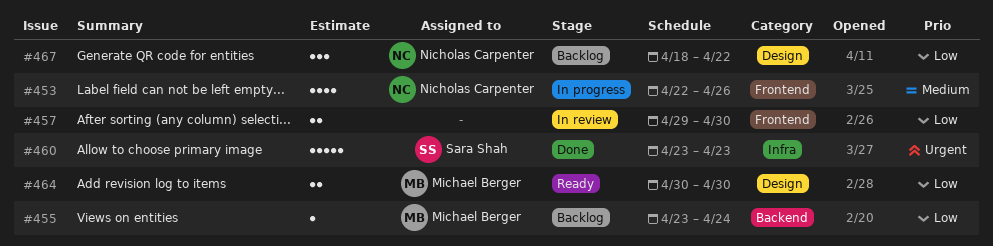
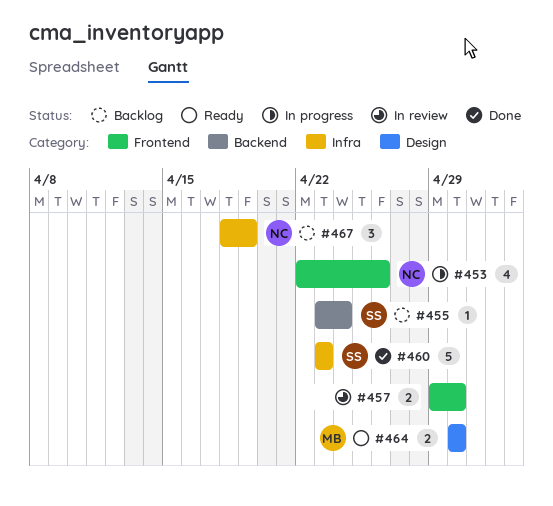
#455, owner: Michael Berger -> Sara Shah
#467, label: Design -> Infra
#467, due: Apr 22 -> Apr 19

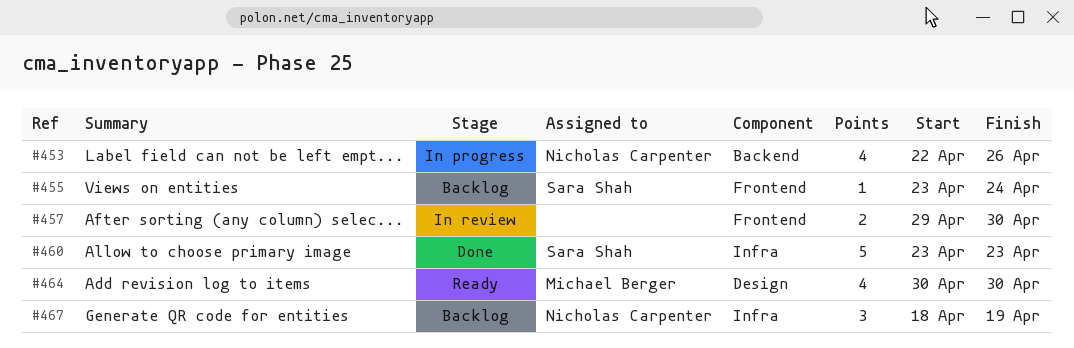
#453, label: Frontend -> Backend
#455, label: Backend -> Frontend
#464, estimate: 2 -> 4

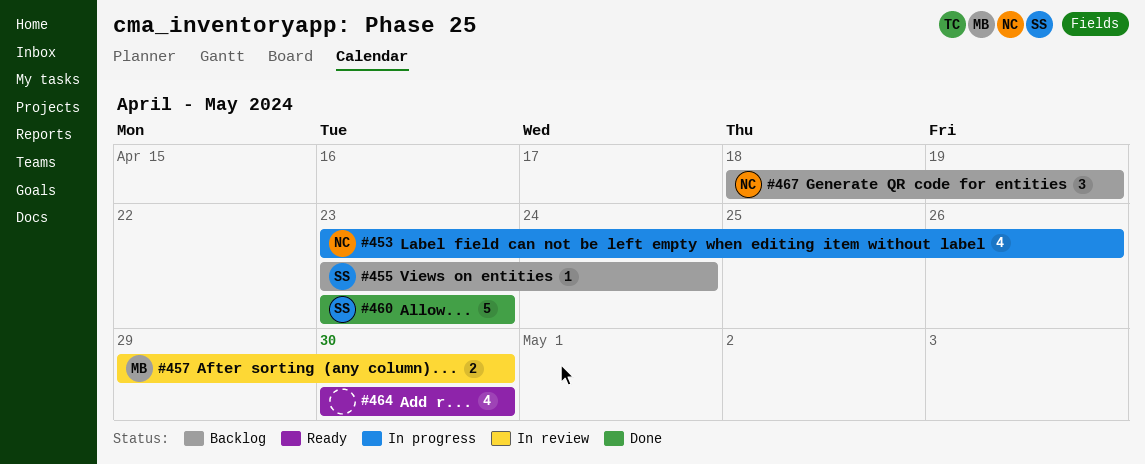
#453, start: Apr 22 -> Apr 23
#457, owner: none -> Michael Berger
#464, owner: Michael Berger -> none

